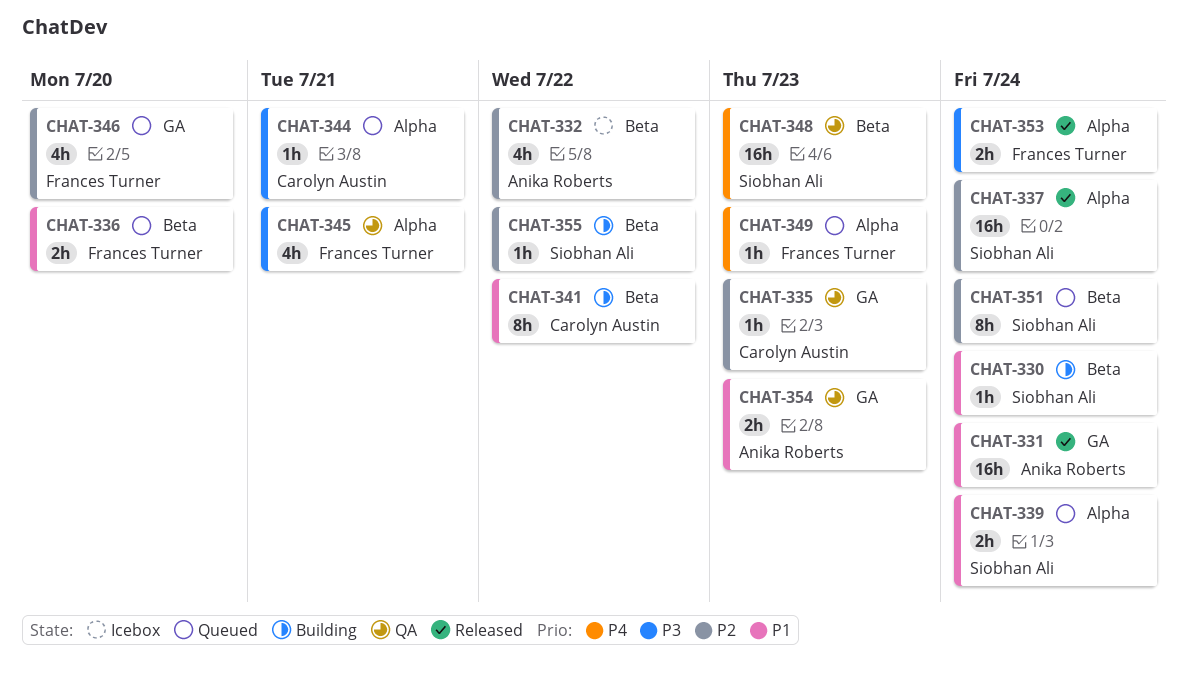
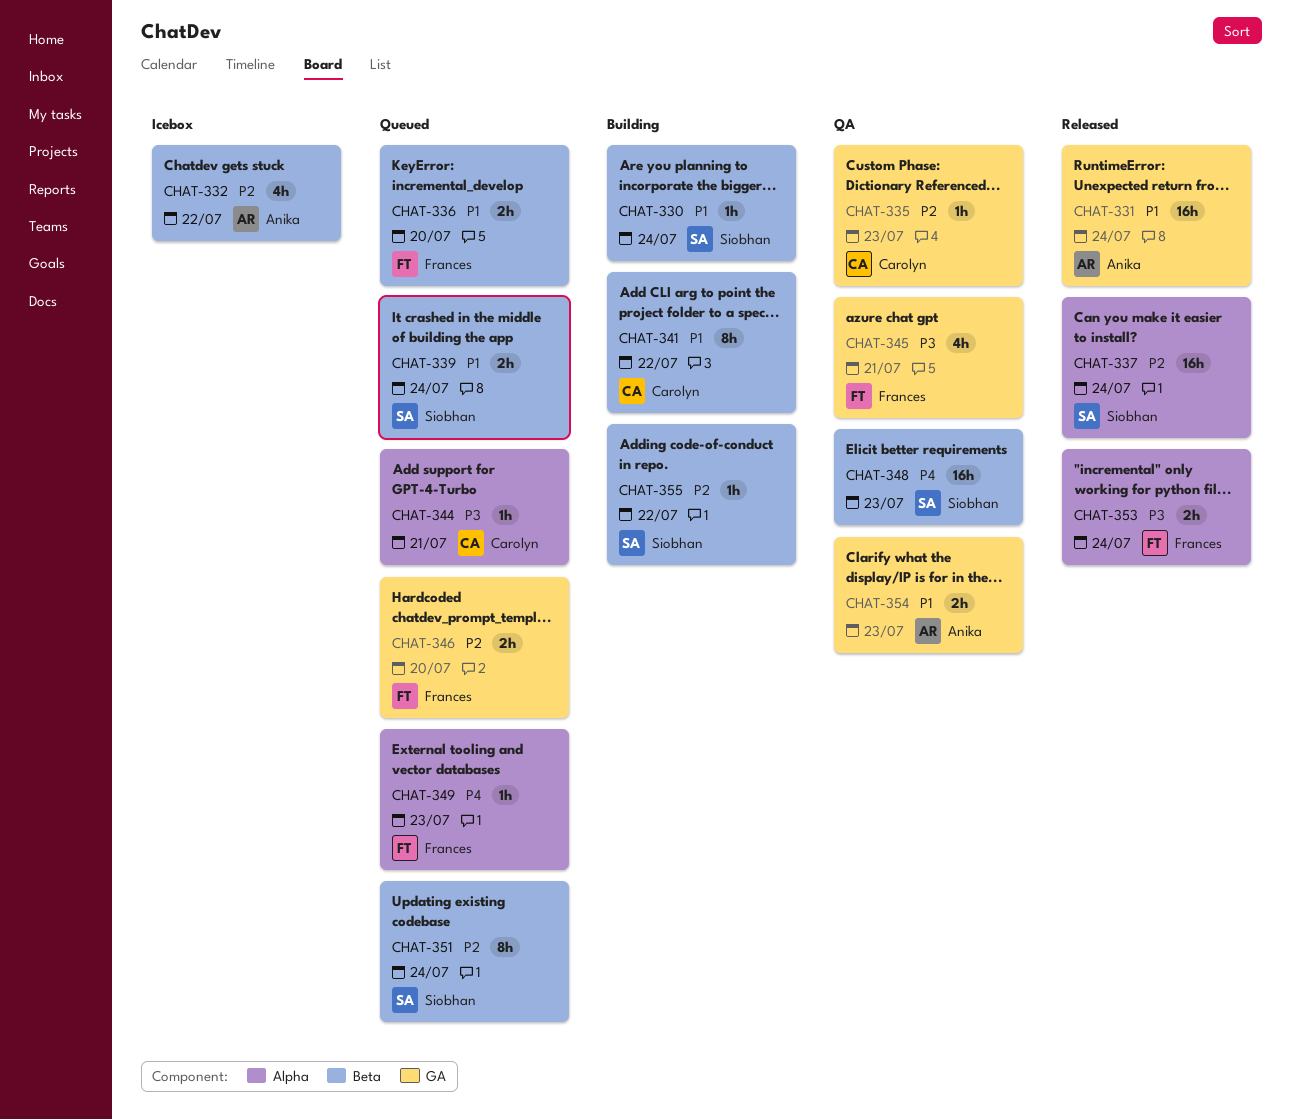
CHAT-339, label: Alpha -> Beta
CHAT-345, label: Alpha -> GA
CHAT-346, estimate: 4h -> 2h

